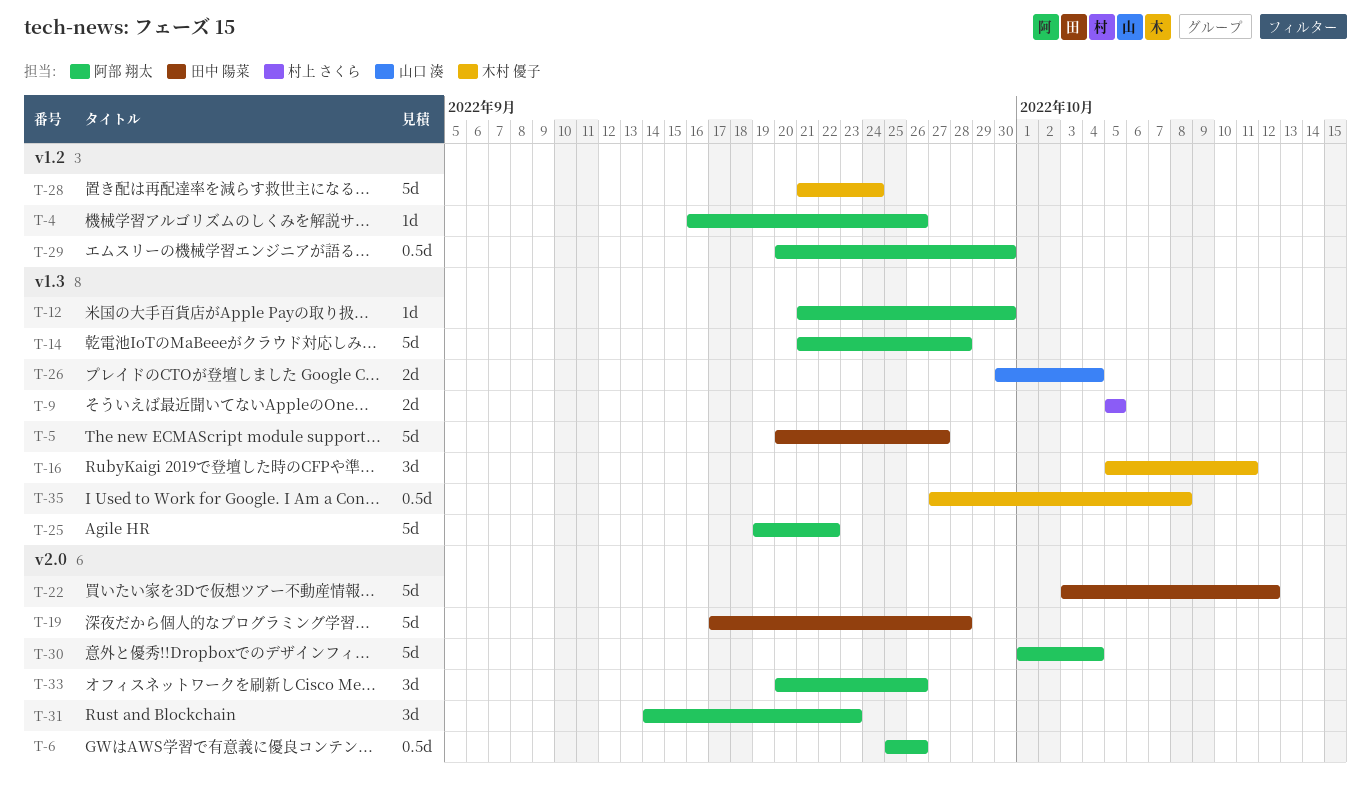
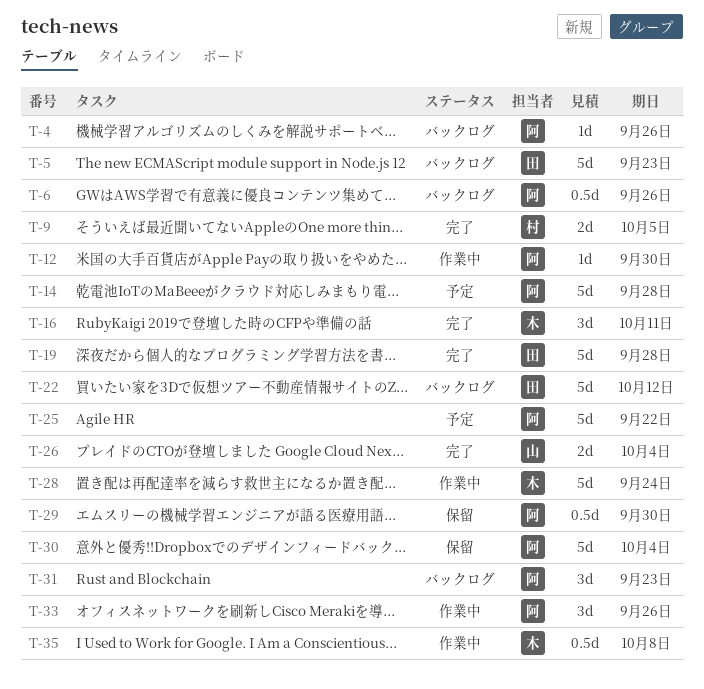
T-5, due: Sep 27 -> Sep 23

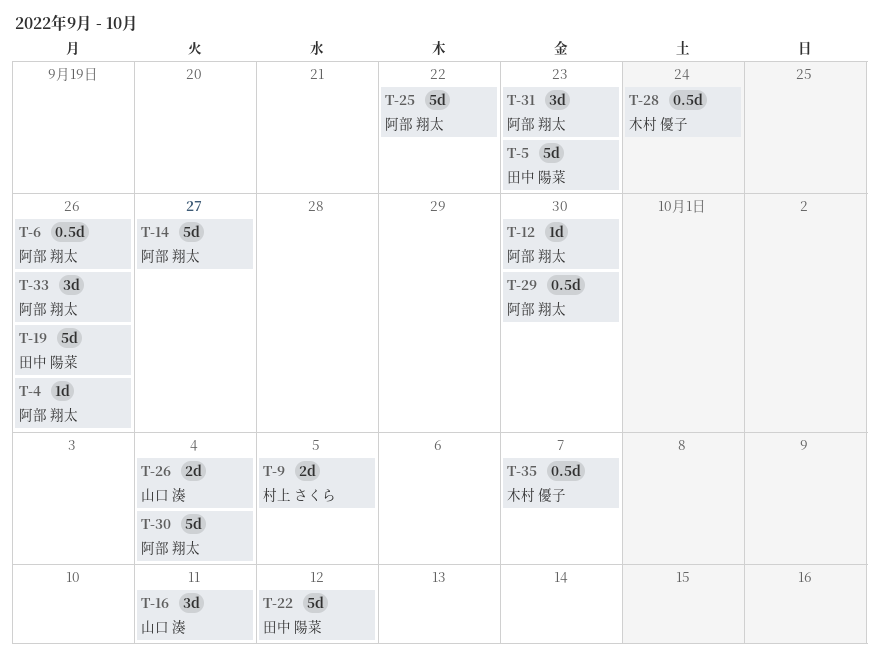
T-14, due: Sep 28 -> Sep 27
T-16, owner: 木村 優子 -> 山口 湊
T-19, due: Sep 28 -> Sep 26
T-28, estimate: 5d -> 0.5d
T-35, due: Oct 8 -> Oct 7

